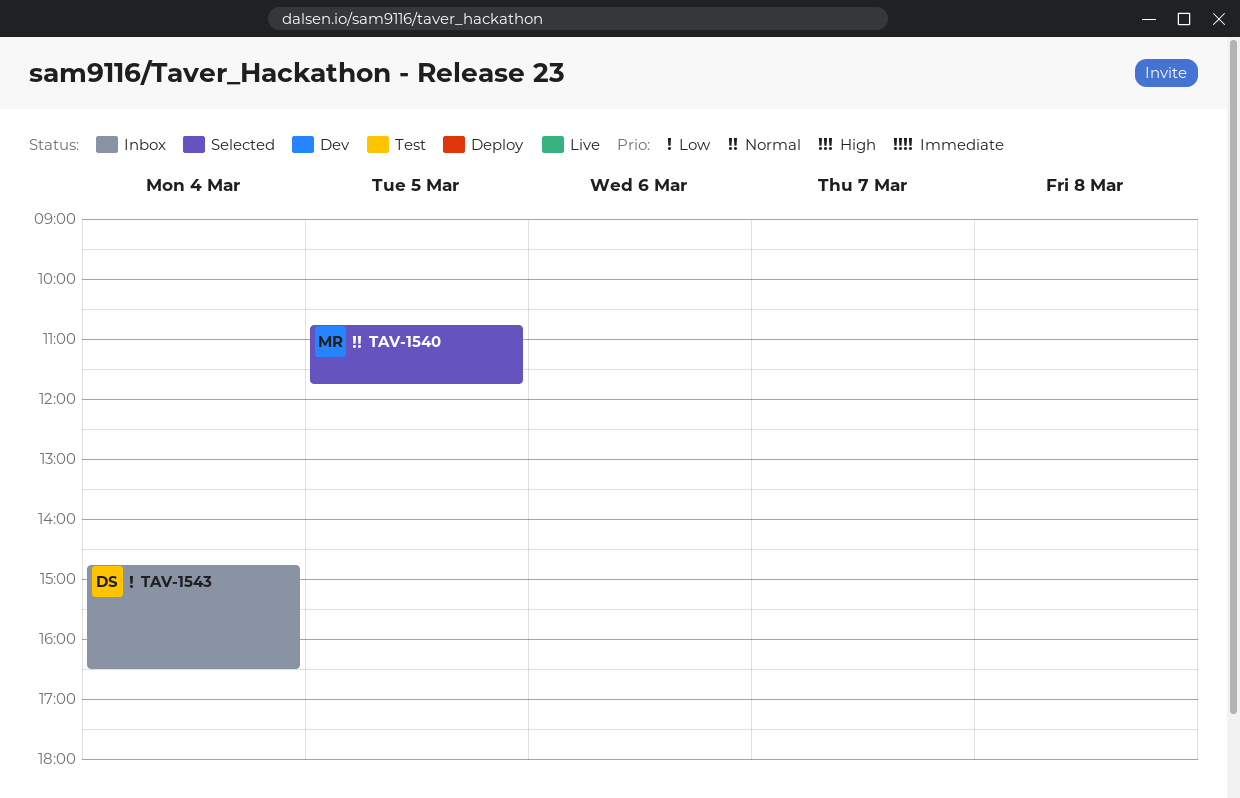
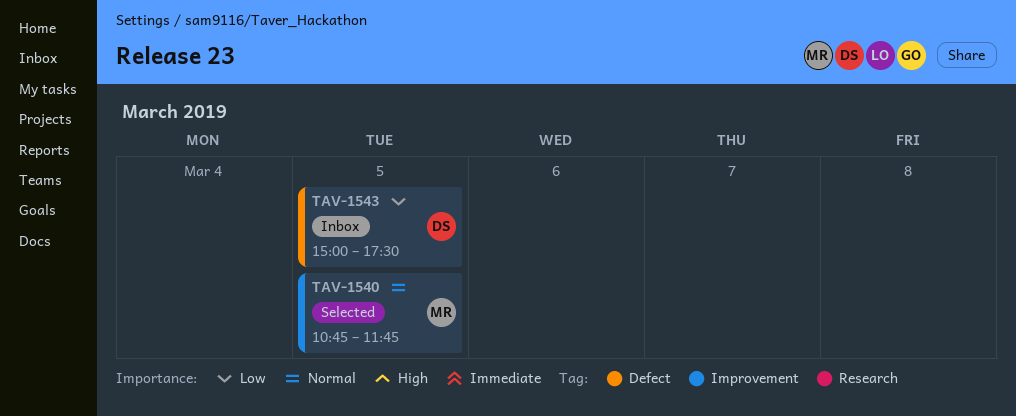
TAV-1543, day: Mar 4 -> Mar 5
TAV-1543, begins: 14:45 -> 15:00
TAV-1543, ends: 16:30 -> 17:30

